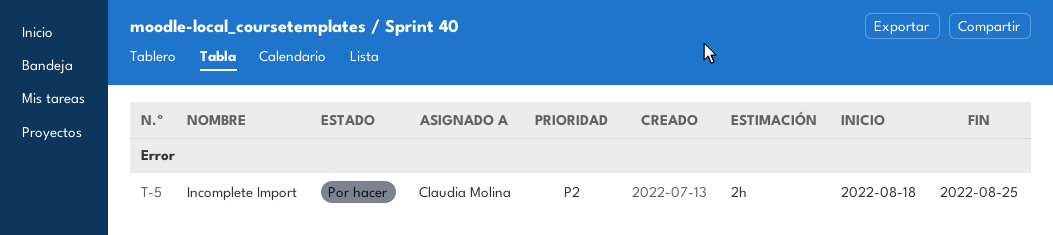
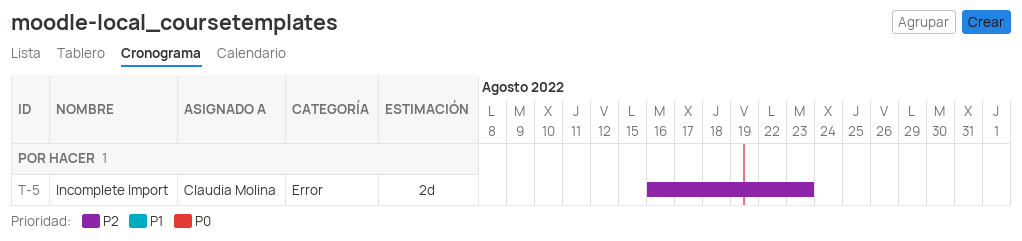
T-5, estimate: 2h -> 2d
T-5, start: Aug 18 -> Aug 16
T-5, due: Aug 25 -> Aug 23

